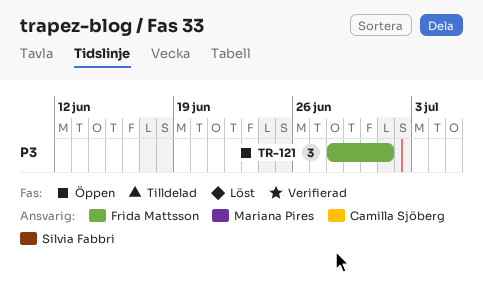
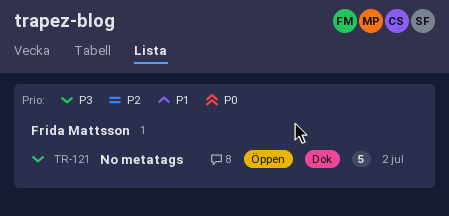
TR-121, estimate: 3 -> 5
TR-121, due: Jul 1 -> Jul 2

